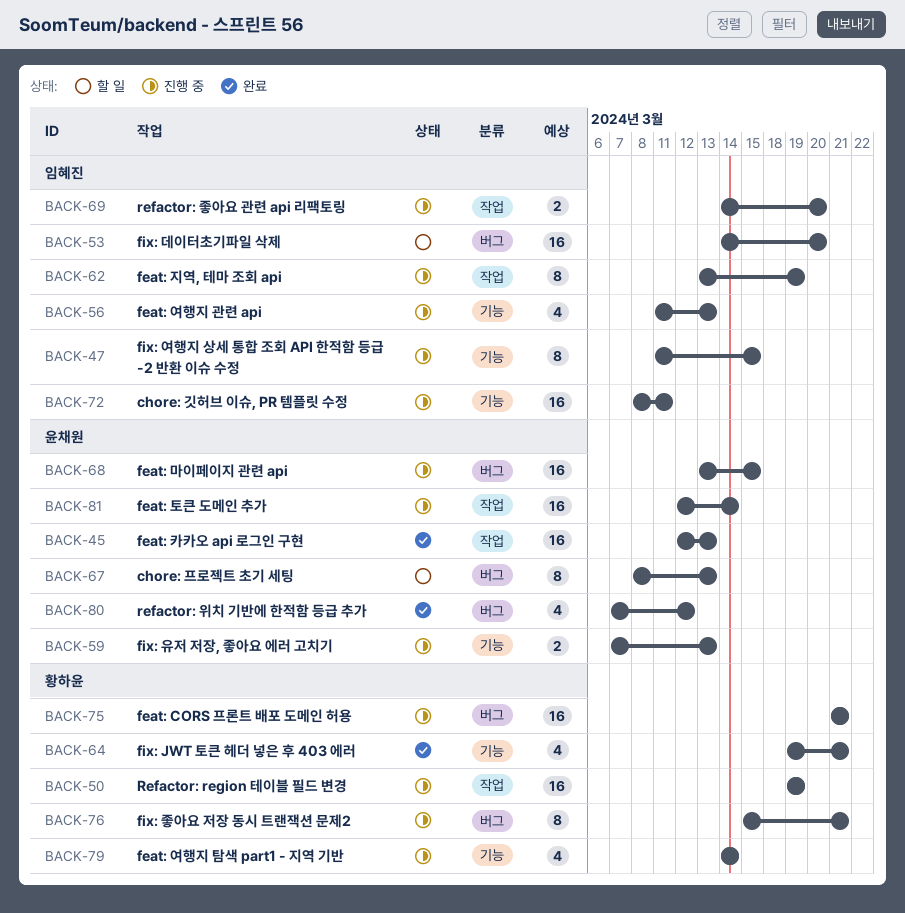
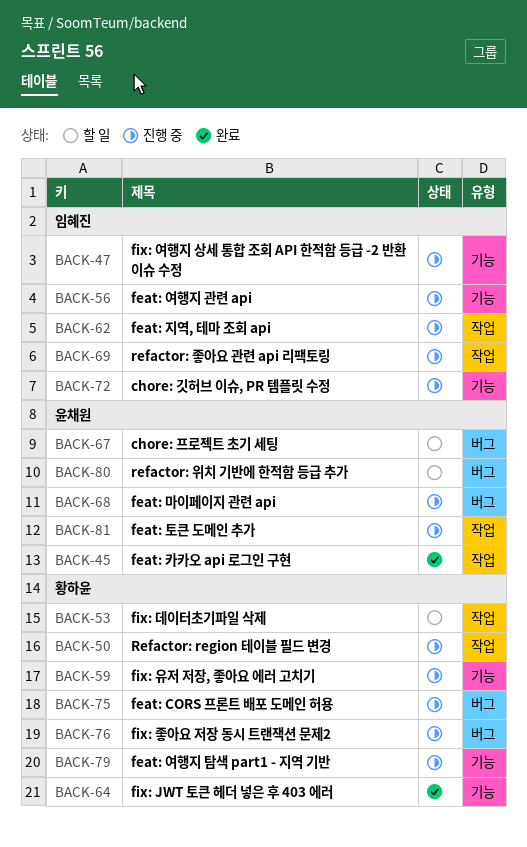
BACK-53, owner: 임혜진 -> 황하윤
BACK-53, label: 버그 -> 작업
BACK-59, owner: 윤채원 -> 황하윤
BACK-80, status: 완료 -> 할 일

